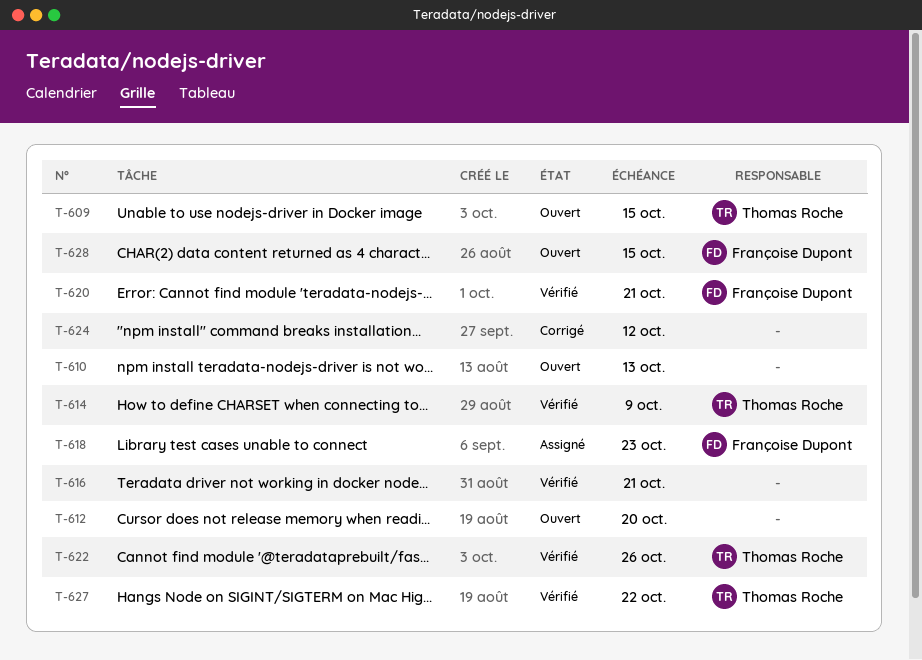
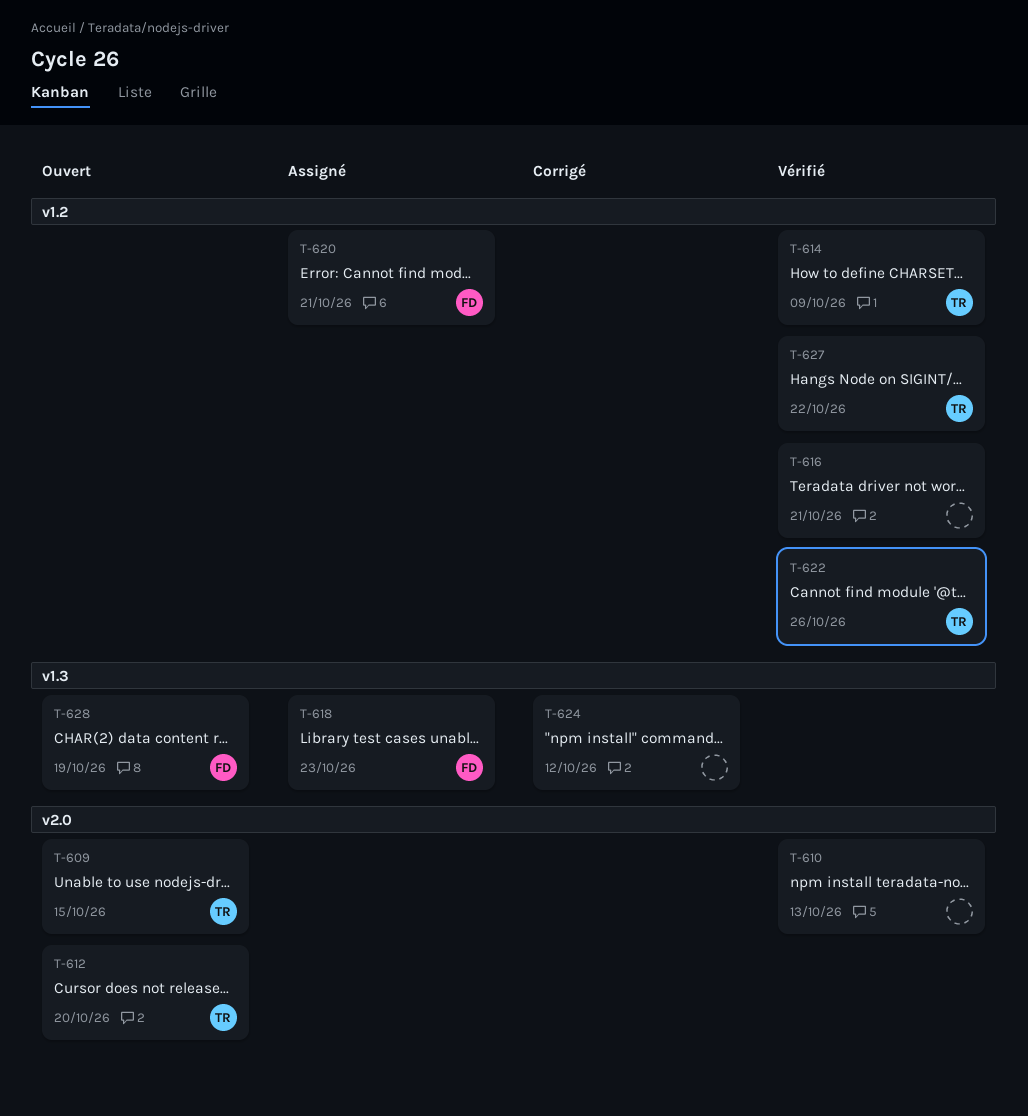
T-610, status: Ouvert -> Vérifié
T-612, owner: none -> Thomas Roche
T-620, status: Vérifié -> Assigné
T-628, due: Oct 15 -> Oct 19

